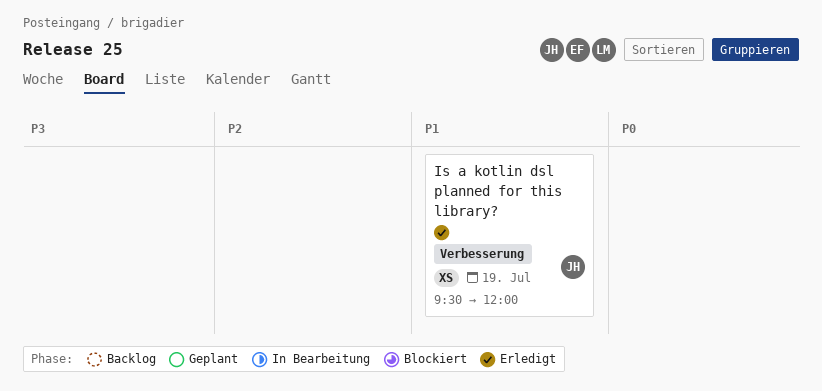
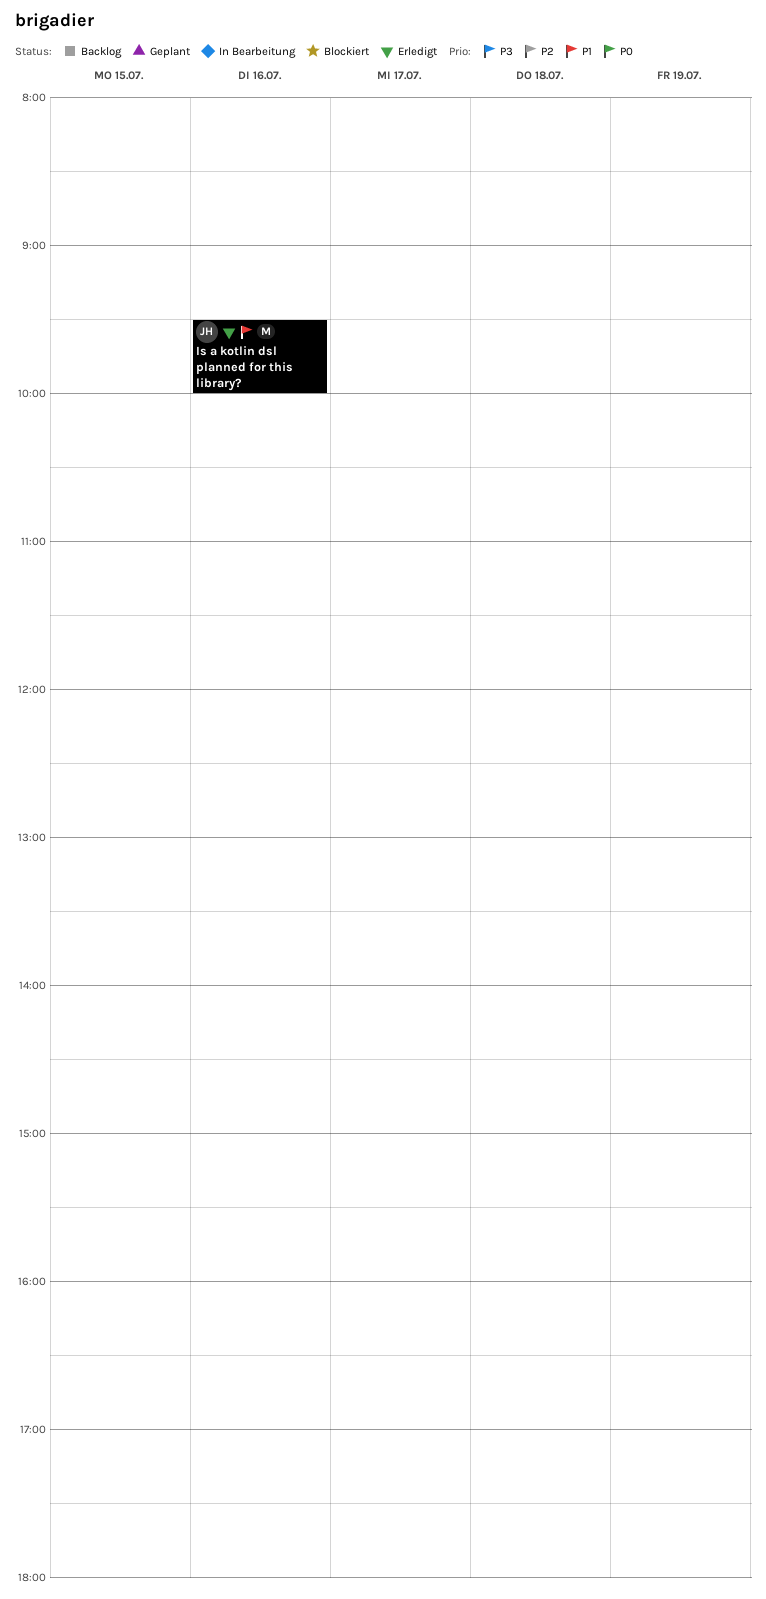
Is a kotlin dsl planned for this library?, estimate: XS -> M
Is a kotlin dsl planned for this library?, day: Jul 19 -> Jul 16
Is a kotlin dsl planned for this library?, ends: 12:00 -> 10:00

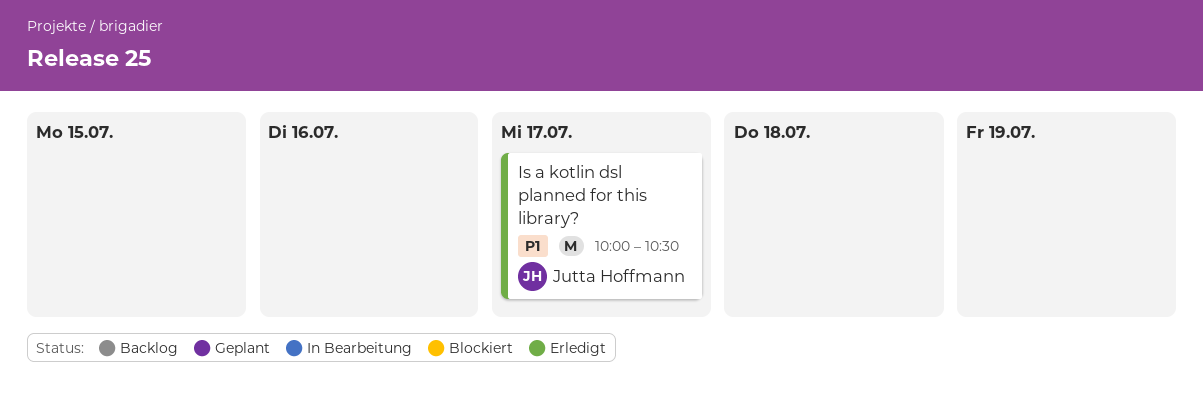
Is a kotlin dsl planned for this library?, day: Jul 16 -> Jul 17
Is a kotlin dsl planned for this library?, begins: 09:30 -> 10:00
Is a kotlin dsl planned for this library?, ends: 10:00 -> 10:30

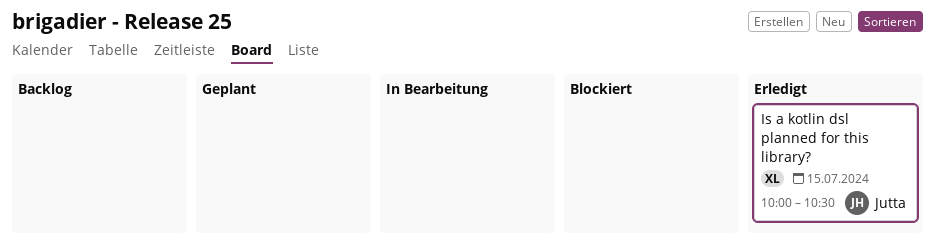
Is a kotlin dsl planned for this library?, estimate: M -> XL
Is a kotlin dsl planned for this library?, day: Jul 17 -> Jul 15

